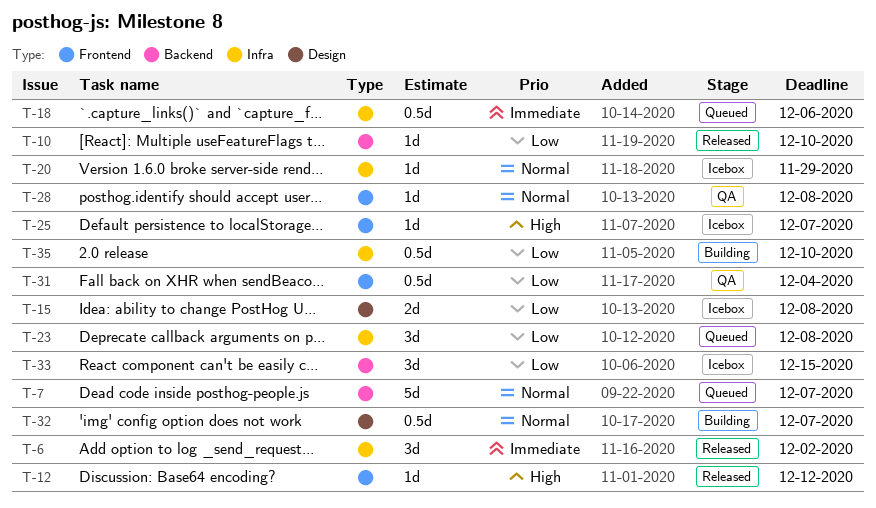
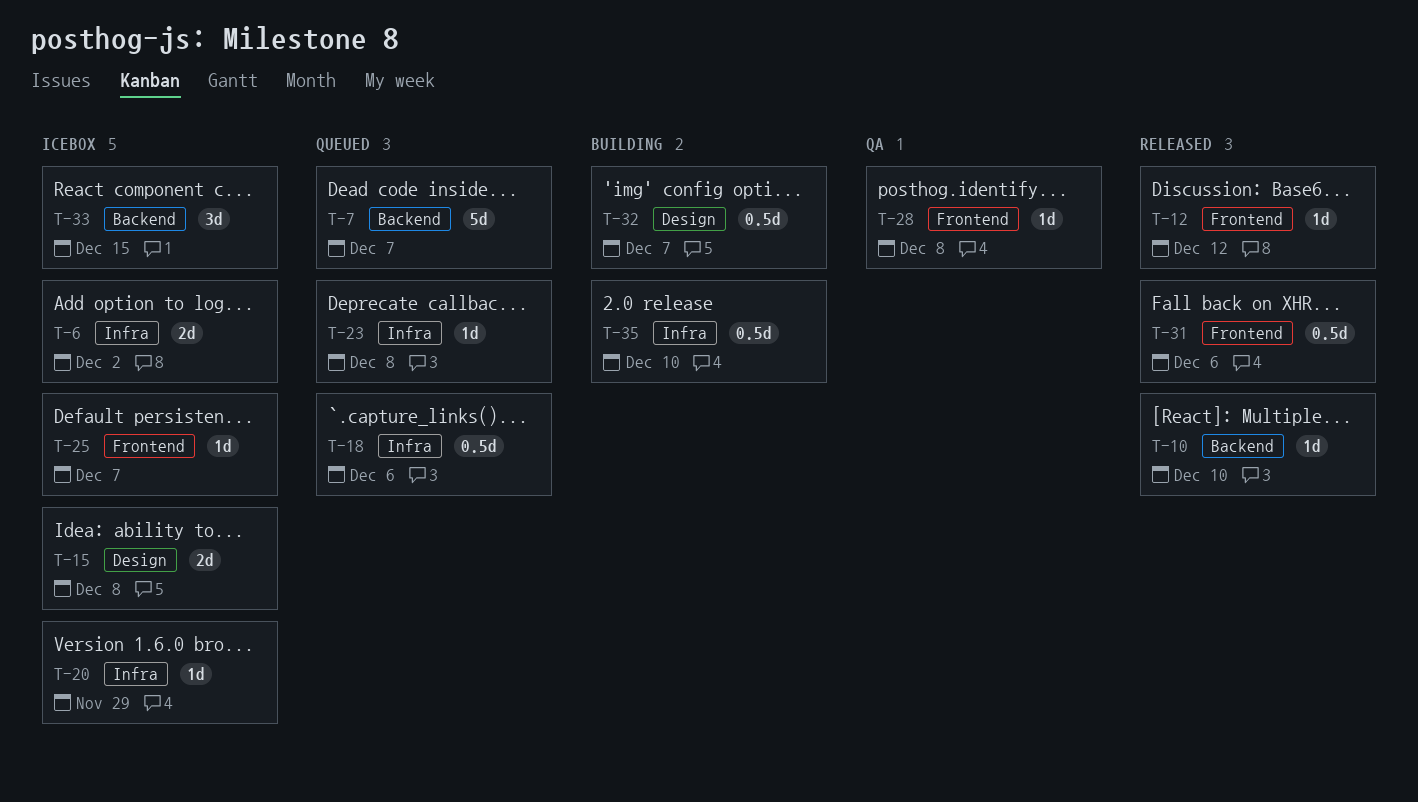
T-6, status: Released -> Icebox
T-6, estimate: 3d -> 2d
T-23, estimate: 3d -> 1d
T-31, status: QA -> Released
T-31, due: Dec 4 -> Dec 6

